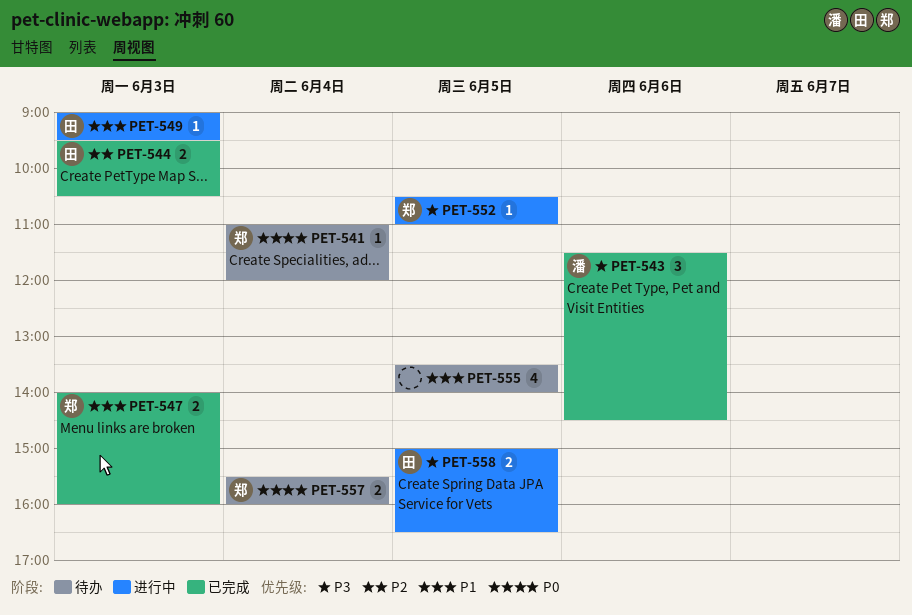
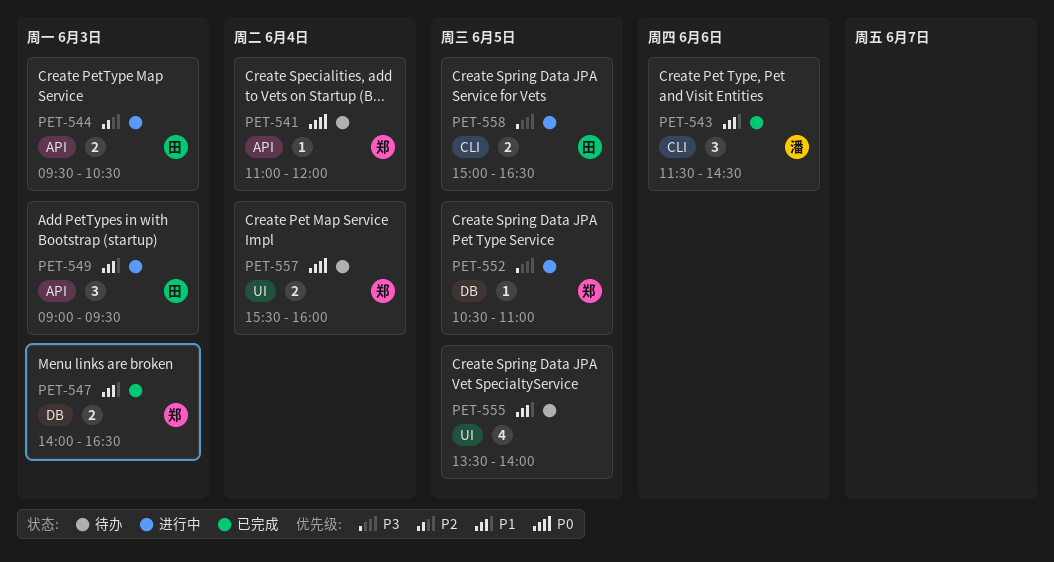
PET-543, priority: P3 -> P1
PET-544, status: 已完成 -> 进行中
PET-547, ends: 16:00 -> 16:30
PET-549, estimate: 1 -> 3

